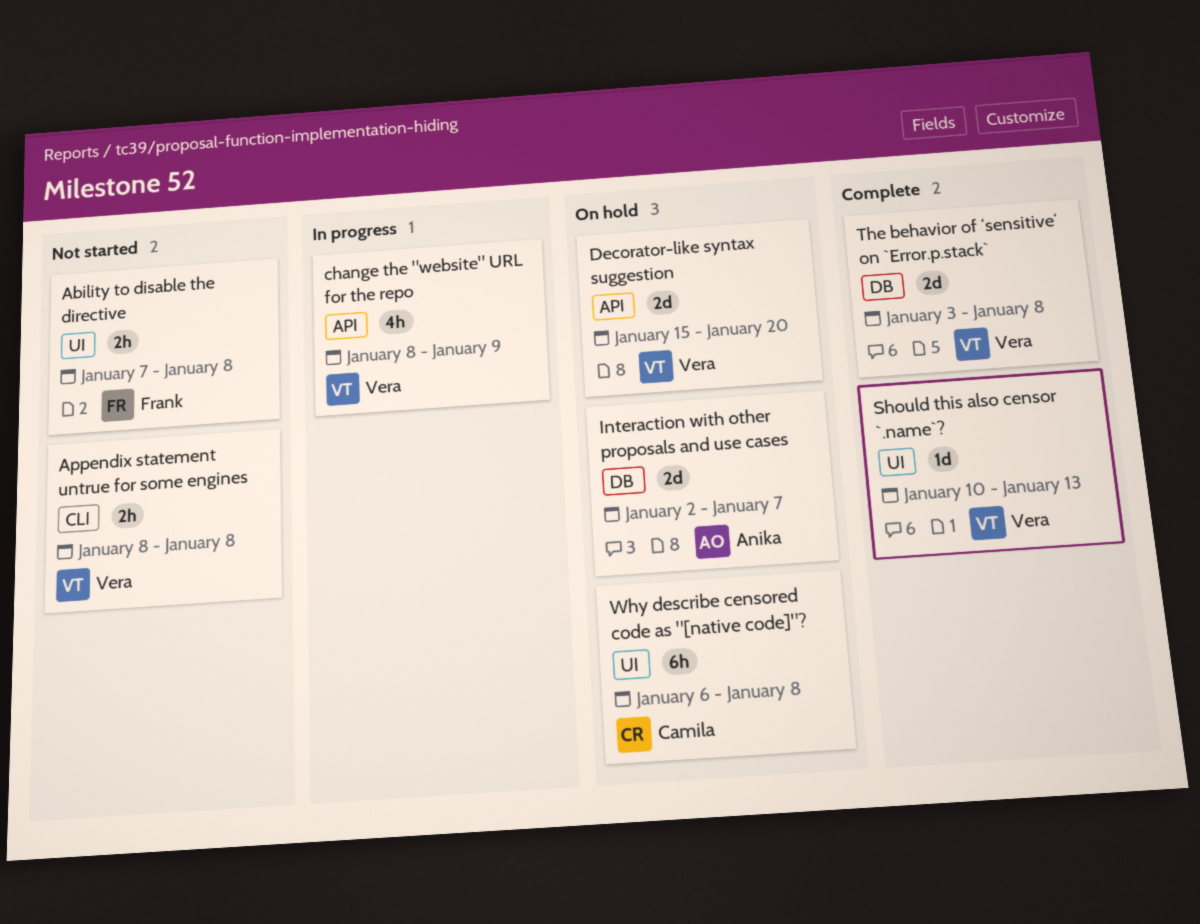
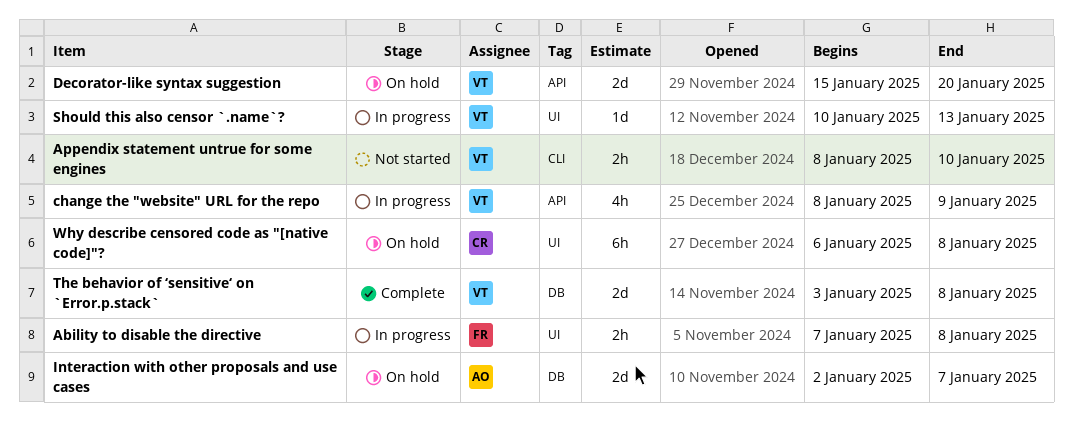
Ability to disable the directive, status: Not started -> In progress
Appendix statement untrue for some engines, due: Jan 8 -> Jan 10
Should this also censor `.name`?, status: Complete -> In progress

